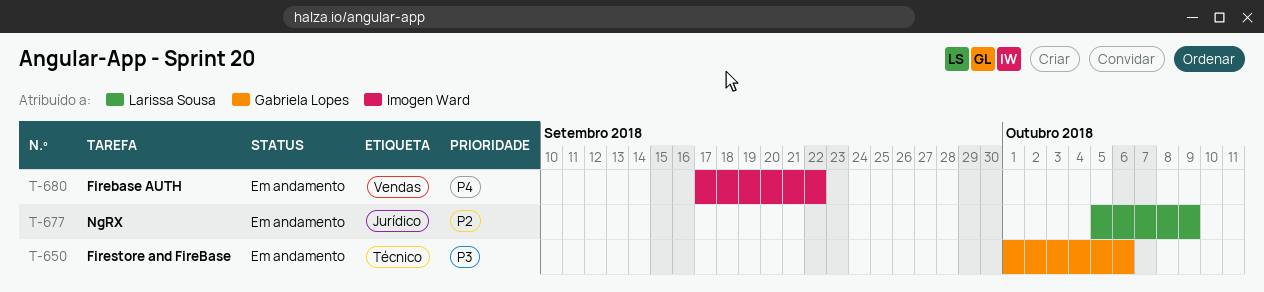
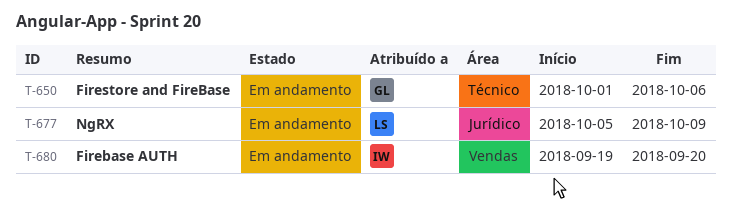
T-680, start: Sep 17 -> Sep 19
T-680, due: Sep 22 -> Sep 20

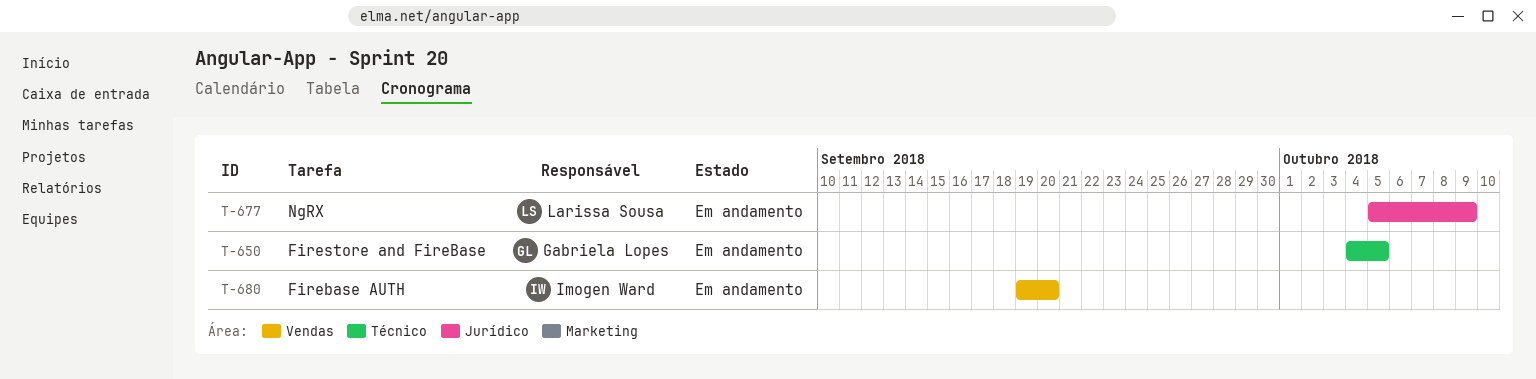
T-650, start: Oct 1 -> Oct 4
T-650, due: Oct 6 -> Oct 5

